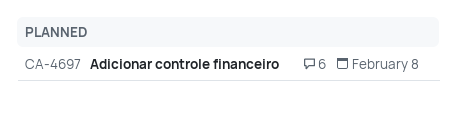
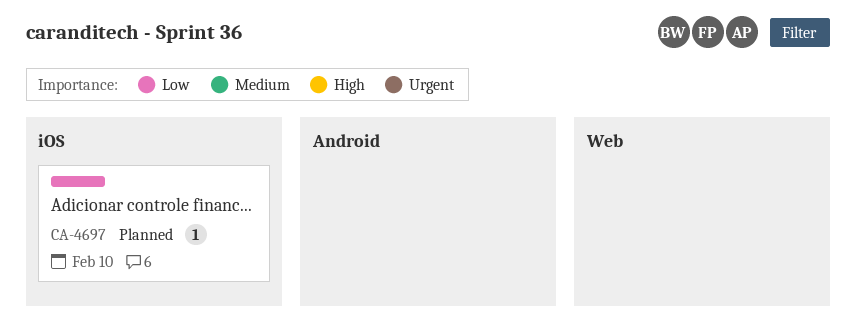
CA-4697, due: Feb 8 -> Feb 10

